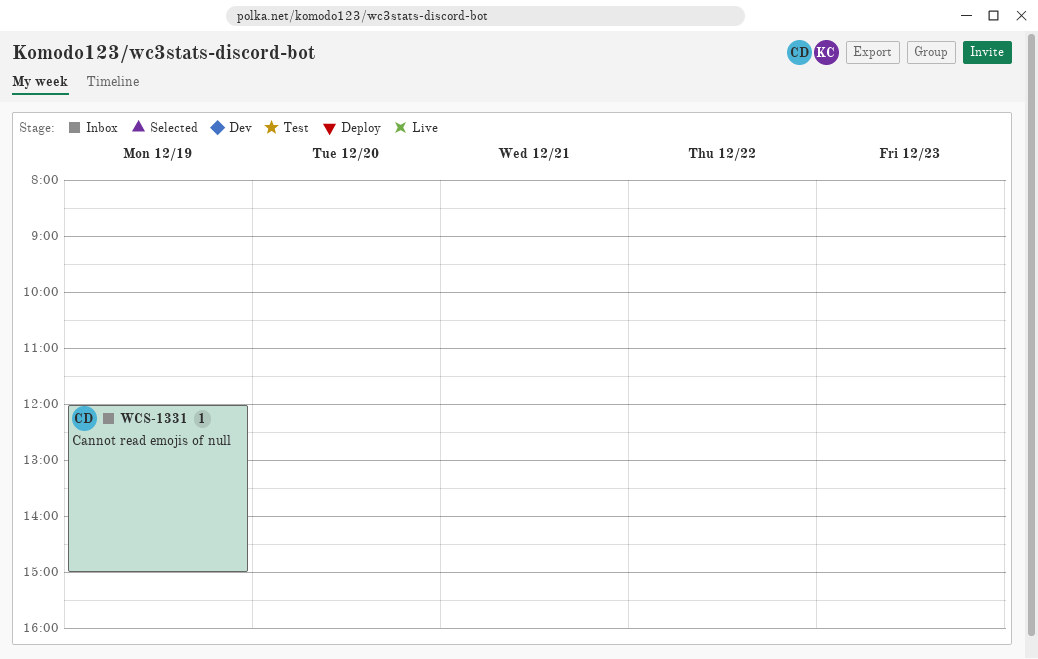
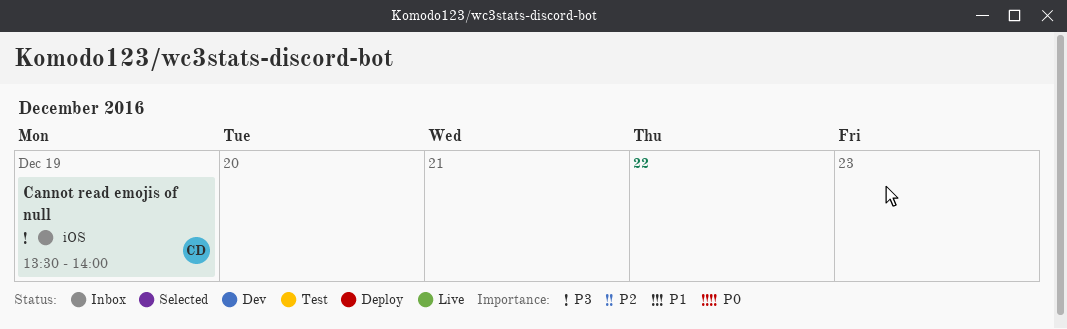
Cannot read emojis of null, begins: 12:00 -> 13:30
Cannot read emojis of null, ends: 15:00 -> 14:00

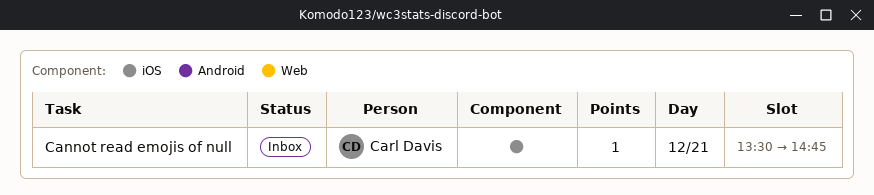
Cannot read emojis of null, day: Dec 19 -> Dec 21
Cannot read emojis of null, ends: 14:00 -> 14:45

